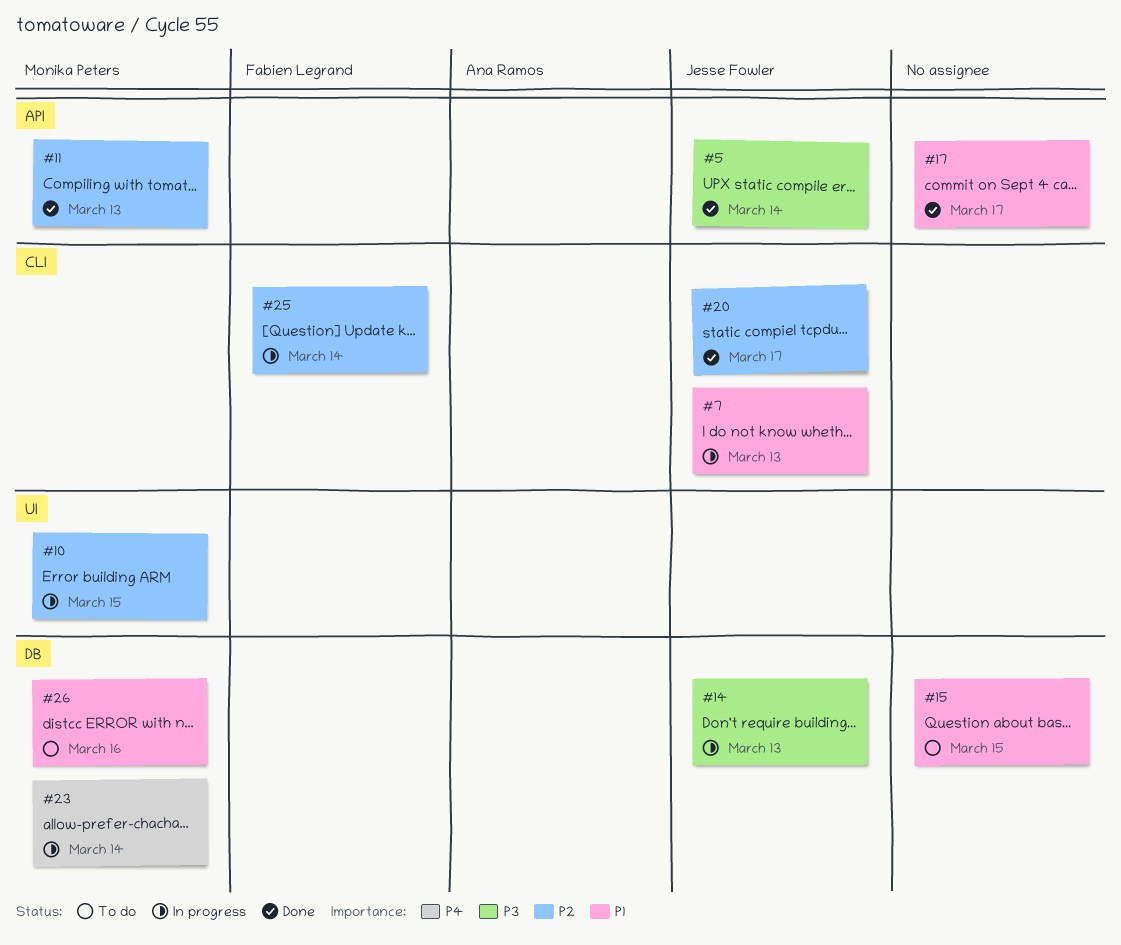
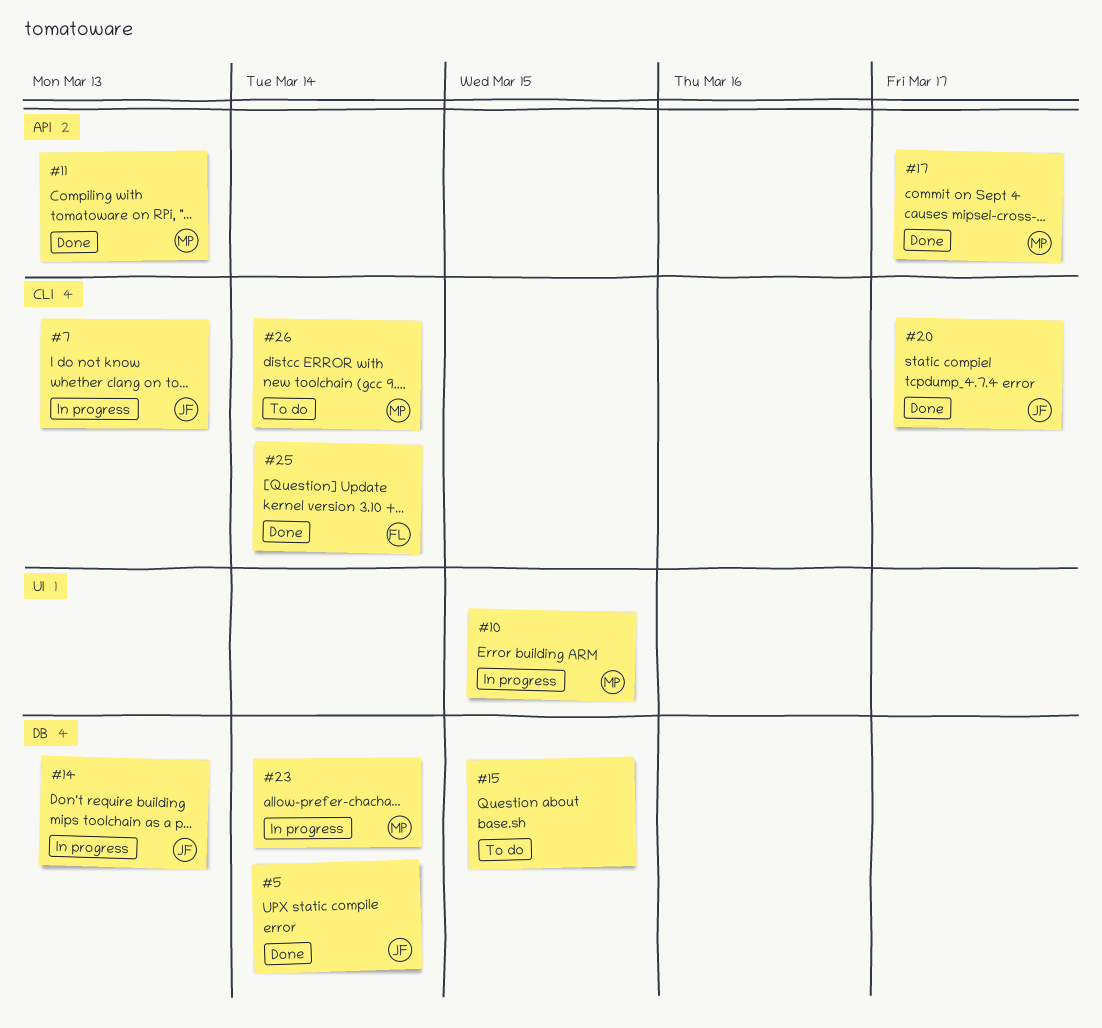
#5, label: API -> DB
#17, owner: none -> Monika Peters
#25, status: In progress -> Done
#26, label: DB -> CLI
#26, due: Mar 16 -> Mar 14

